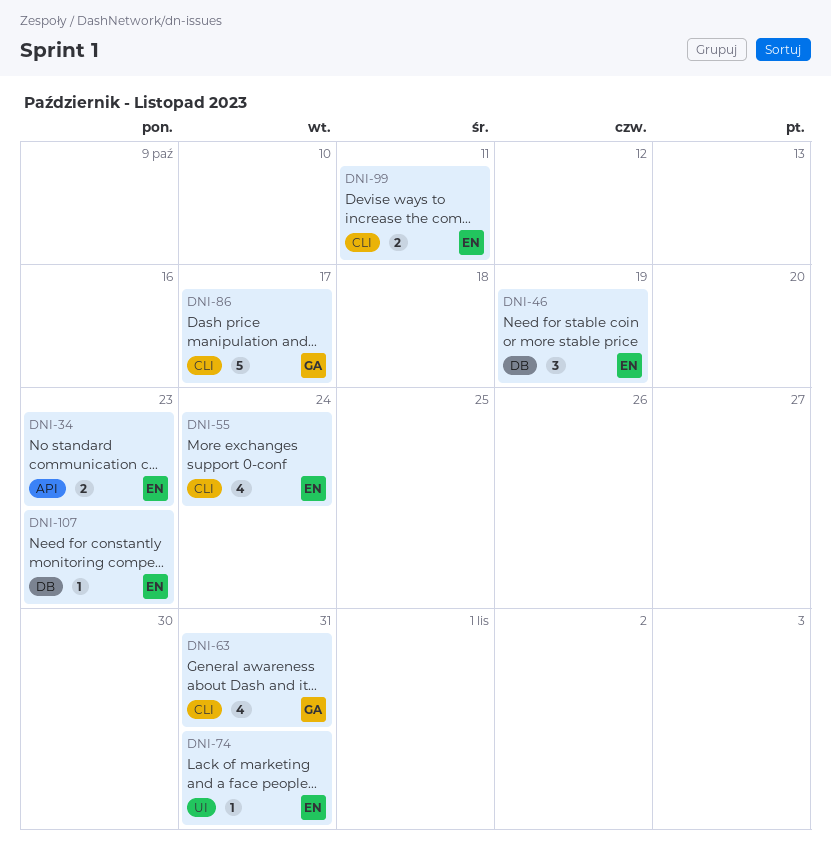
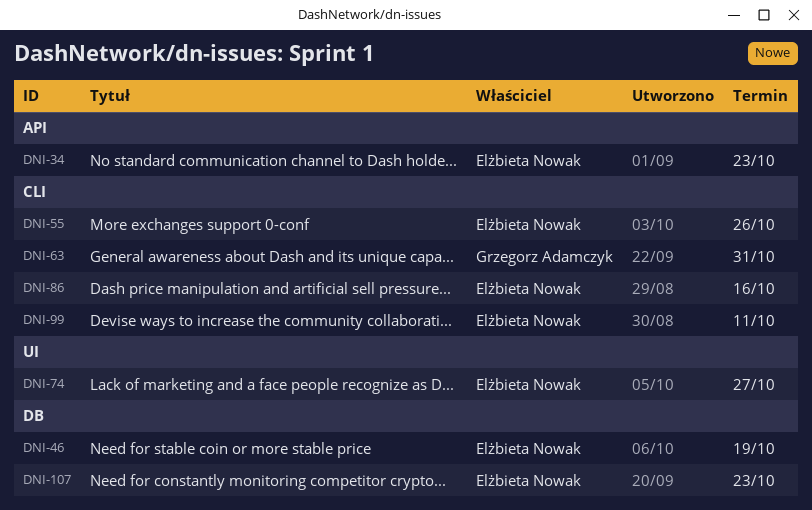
DNI-55, due: Oct 24 -> Oct 26
DNI-74, due: Oct 31 -> Oct 27
DNI-86, owner: Grzegorz Adamczyk -> Elżbieta Nowak
DNI-86, due: Oct 17 -> Oct 16

